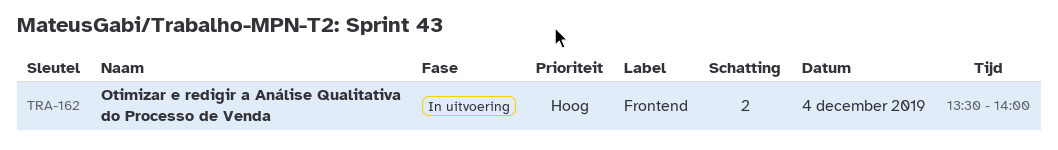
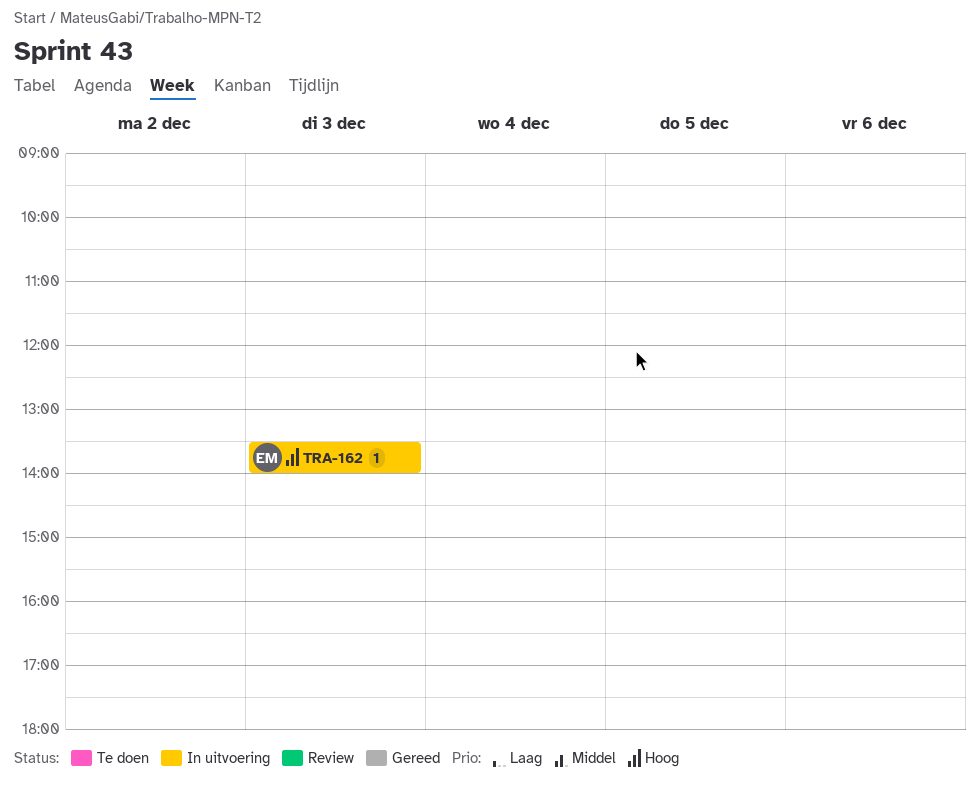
TRA-162, estimate: 2 -> 1
TRA-162, day: Dec 4 -> Dec 3

